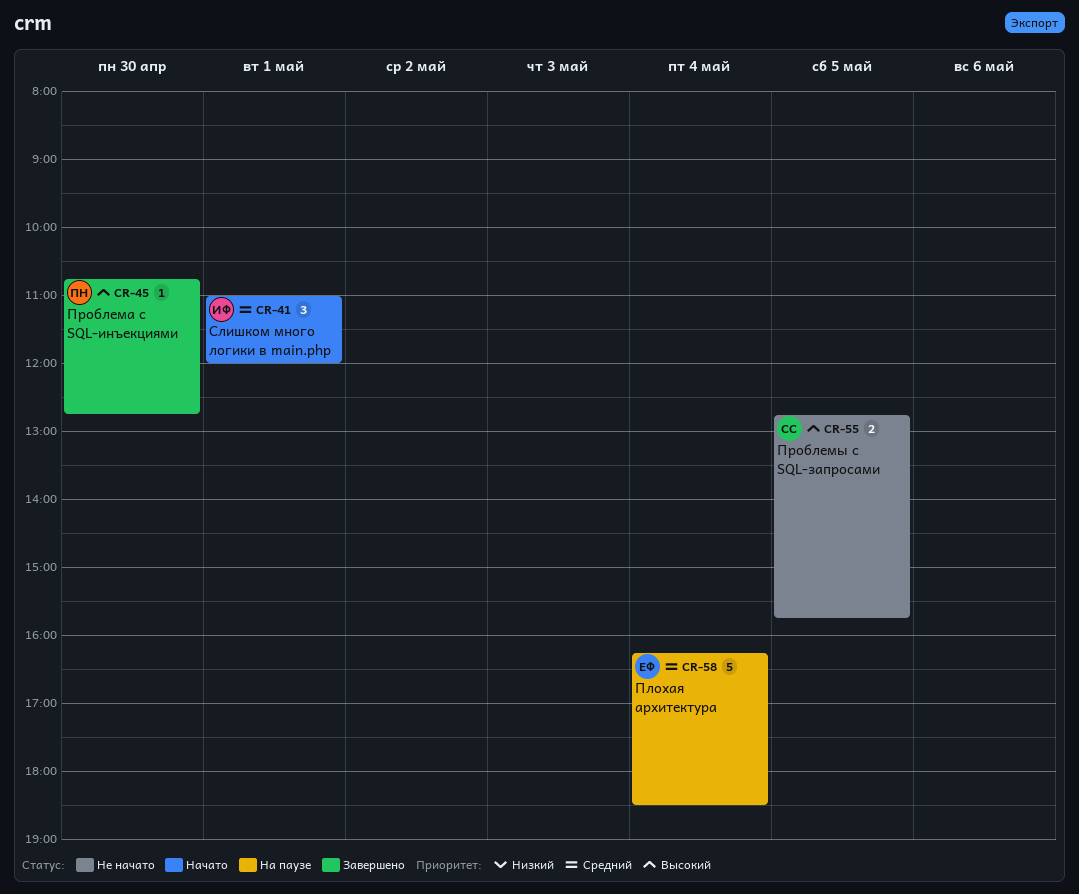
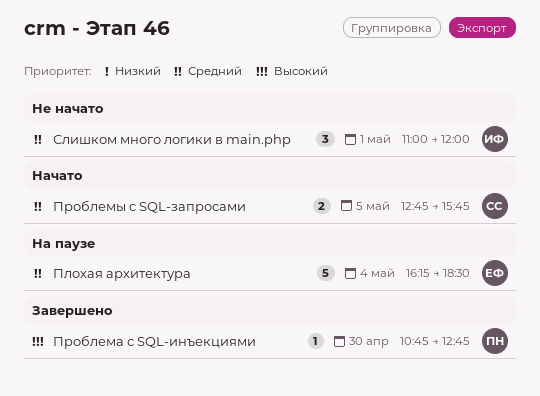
Проблемы с SQL-запросами, status: Не начато -> Начато
Проблемы с SQL-запросами, priority: Высокий -> Средний
Слишком много логики в main.php, status: Начато -> Не начато

